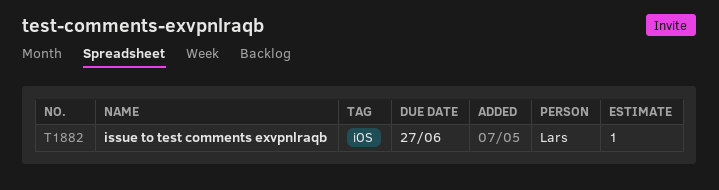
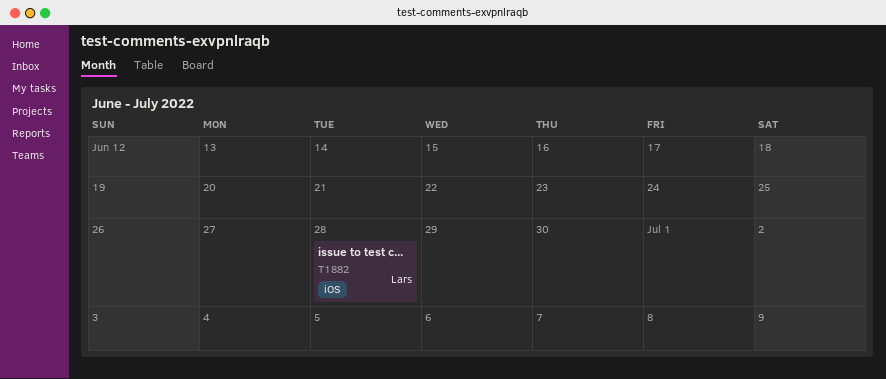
T1882, due: Jun 27 -> Jun 28

